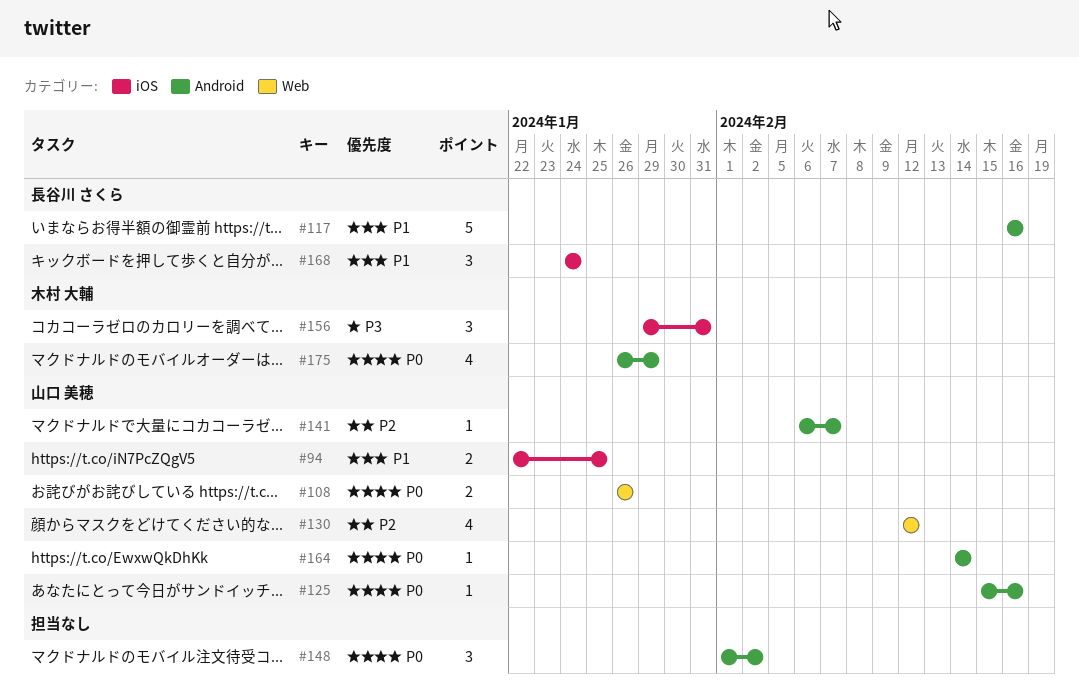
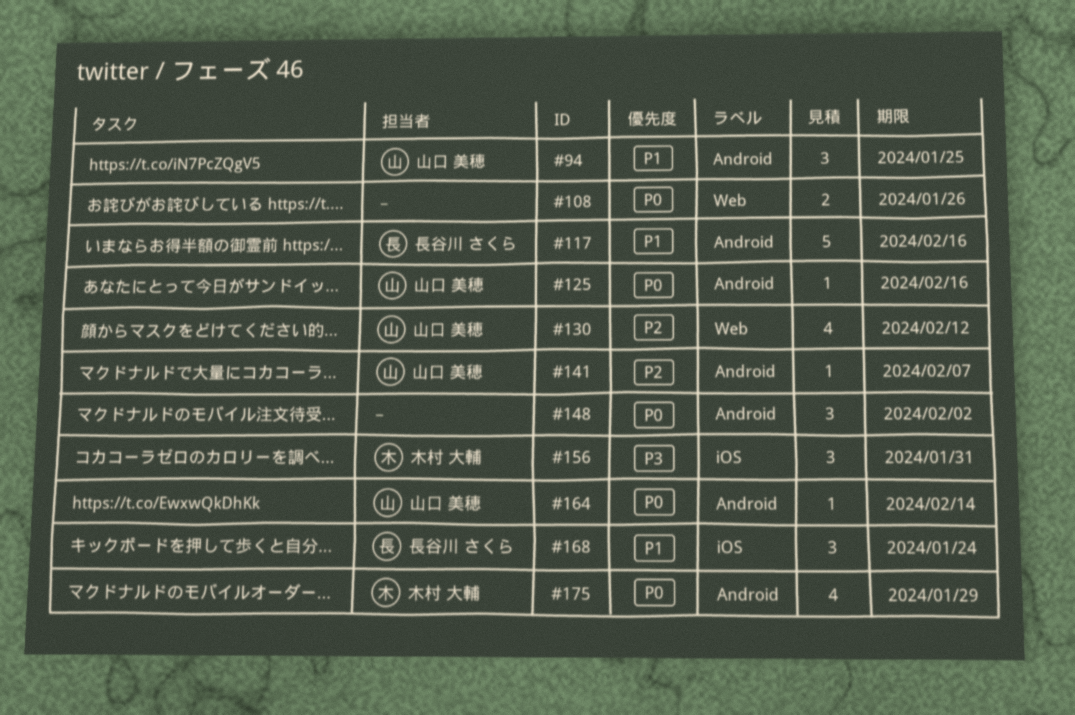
#94, label: iOS -> Android
#94, estimate: 2 -> 3
#108, owner: 山口 美穂 -> none

